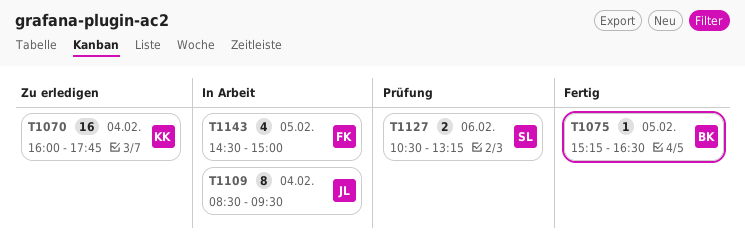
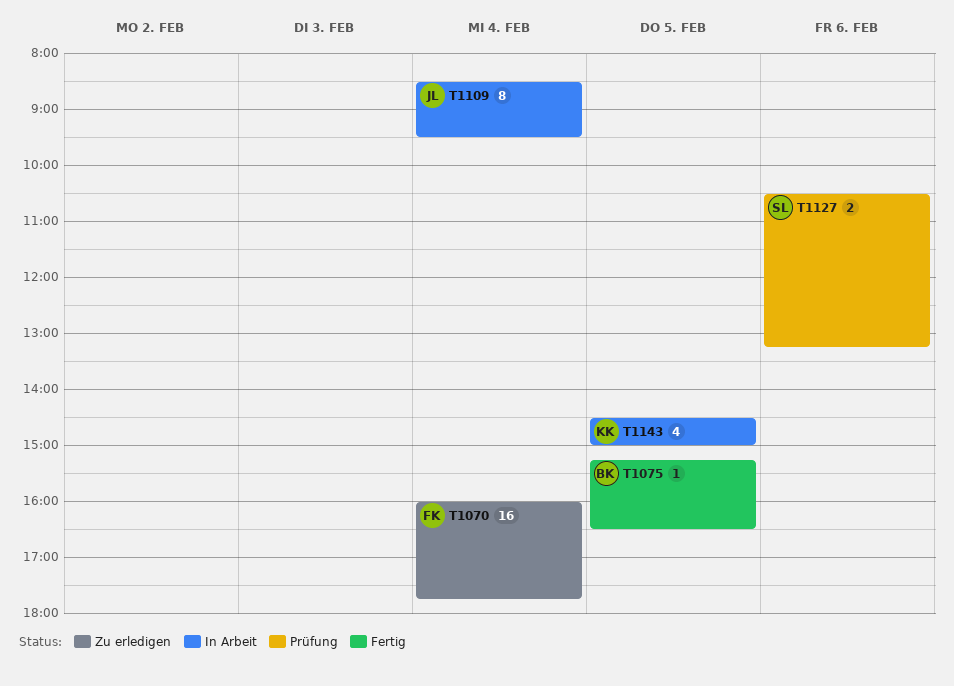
T1070, owner: KK -> FK
T1143, owner: FK -> KK

